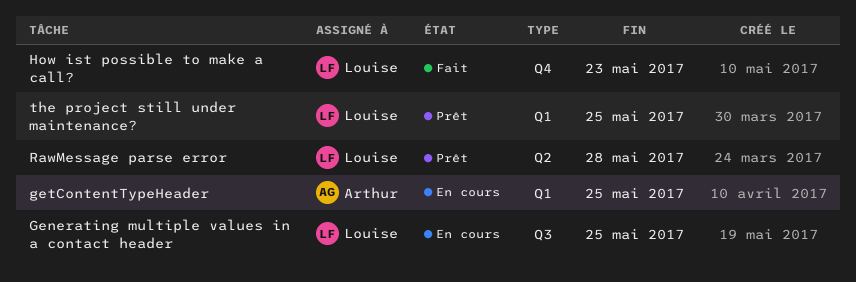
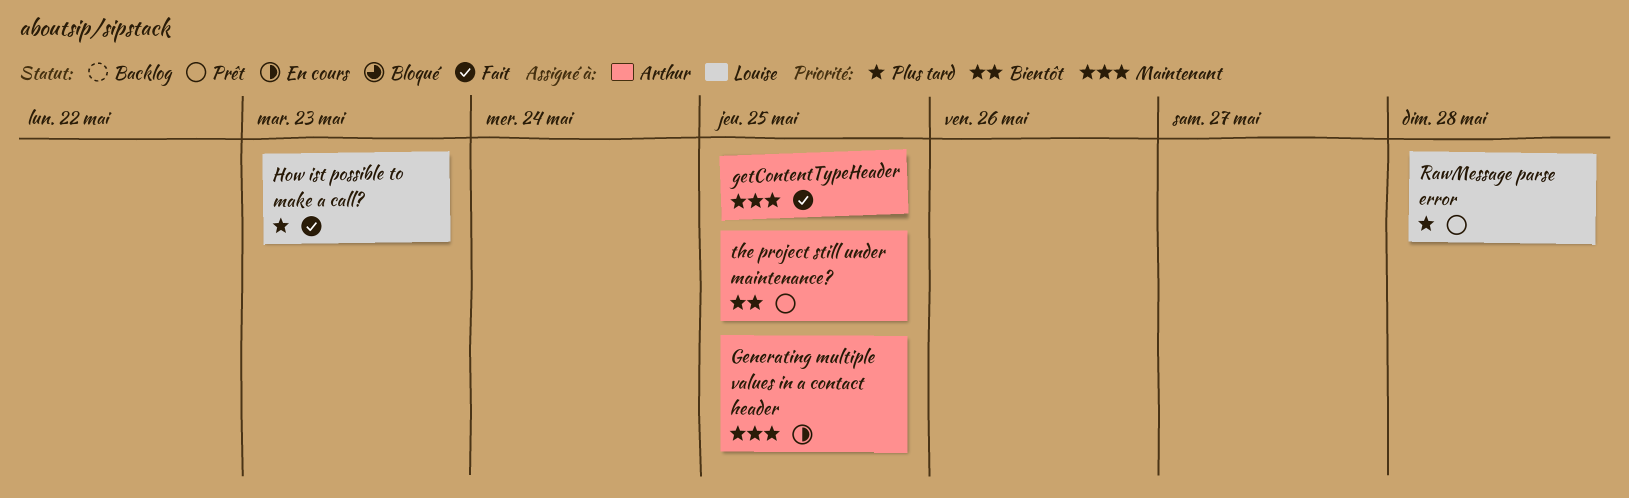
Generating multiple values in a contact header, owner: Louise -> Arthur
getContentTypeHeader, status: En cours -> Fait
the project still under maintenance?, owner: Louise -> Arthur

